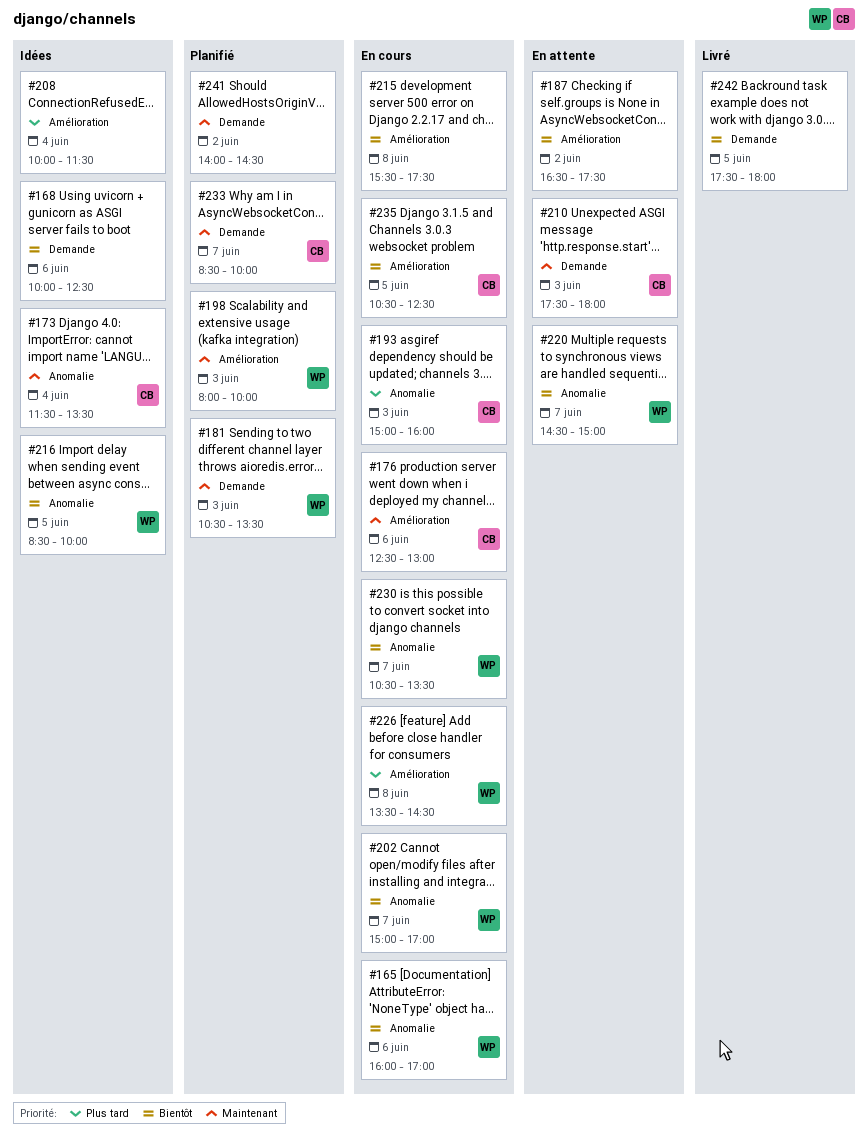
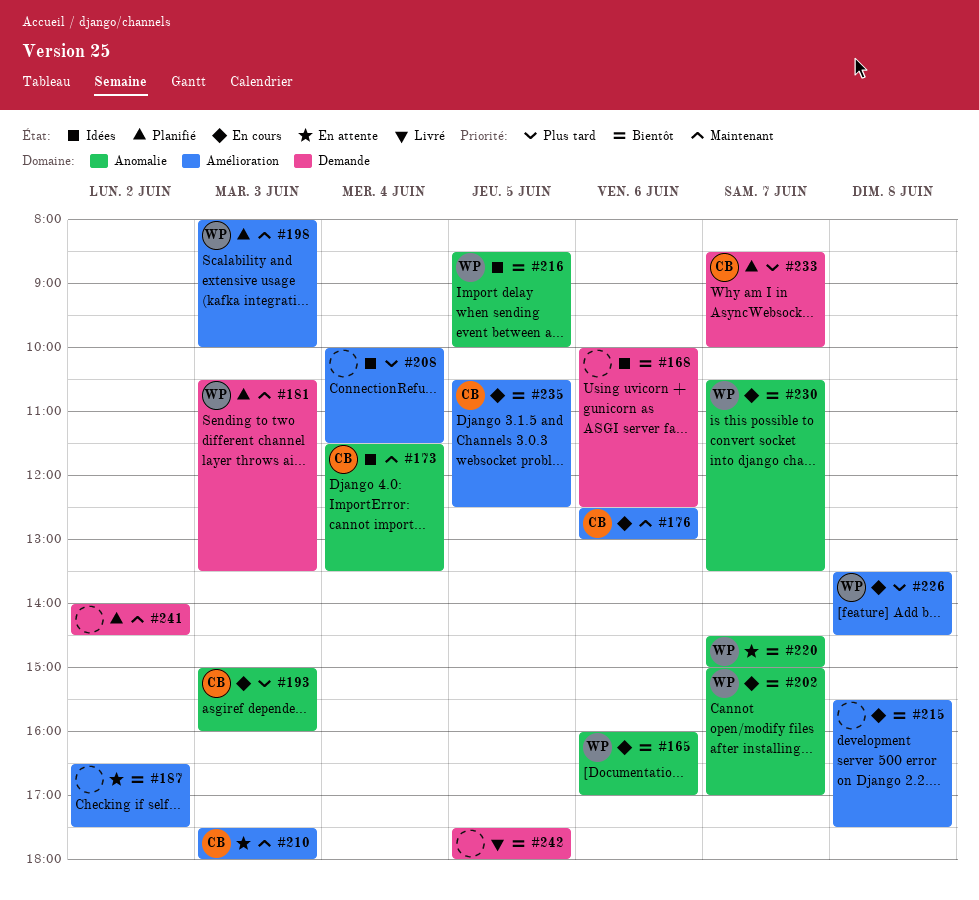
#210, label: Demande -> Amélioration
#233, priority: Maintenant -> Plus tard

